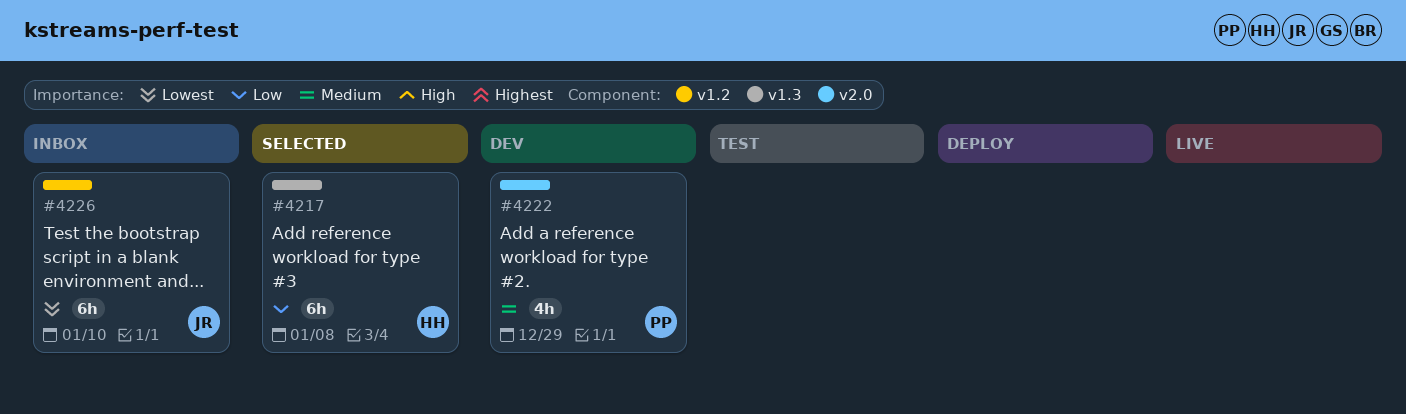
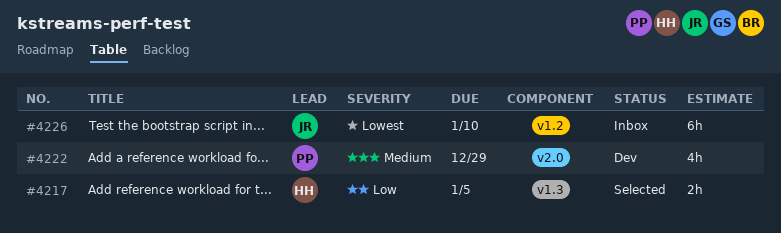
#4217, estimate: 6h -> 2h
#4217, due: Jan 8 -> Jan 5

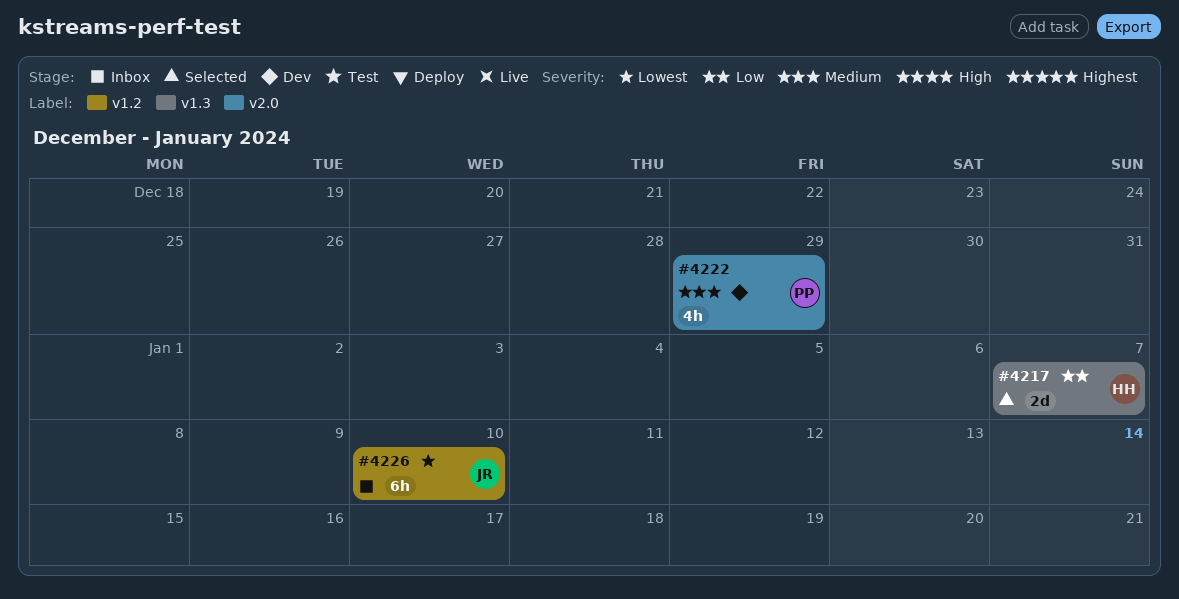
#4217, estimate: 2h -> 2d
#4217, due: Jan 5 -> Jan 7

